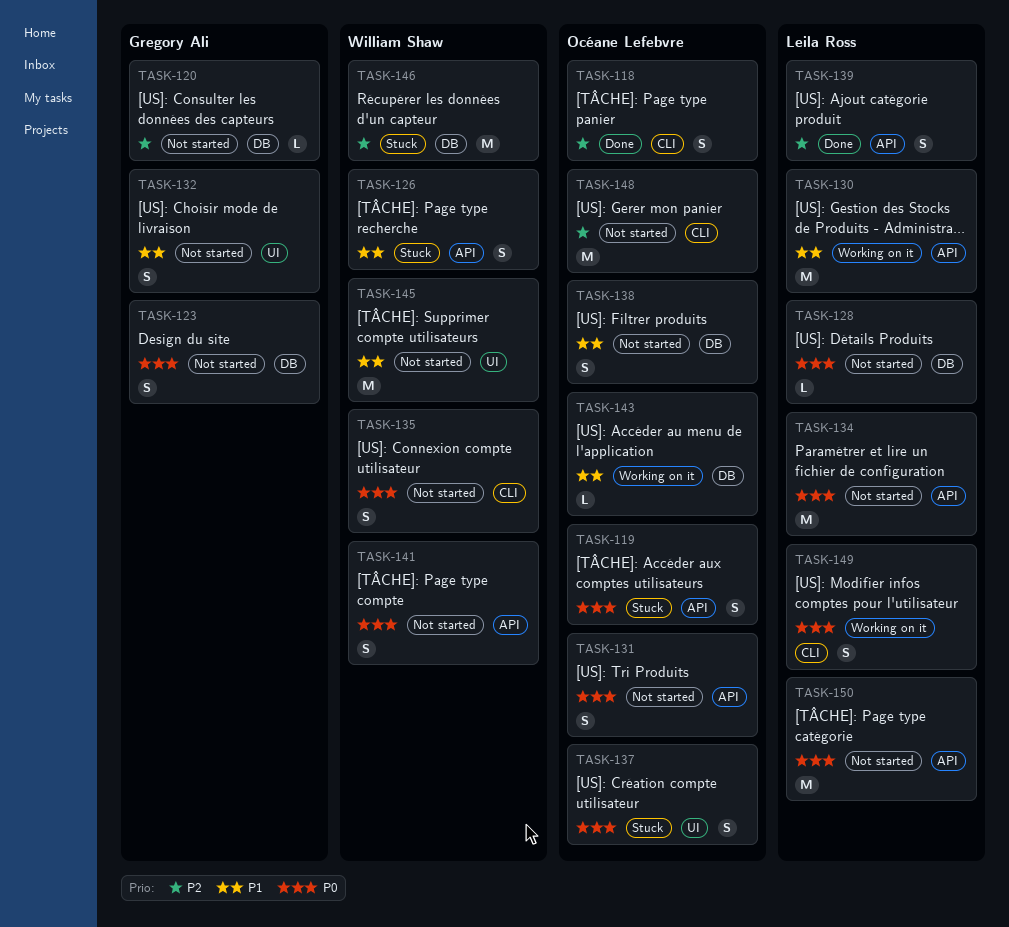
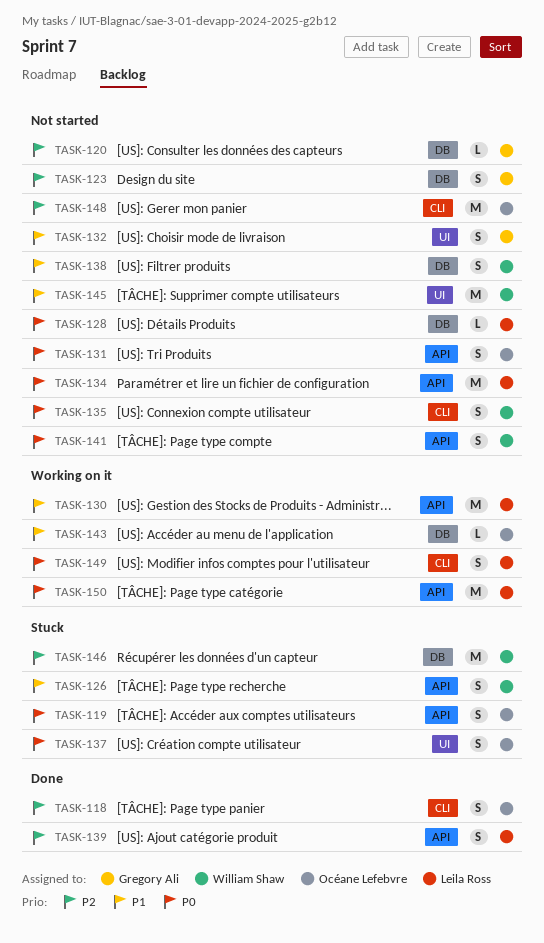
TASK-123, priority: P0 -> P2
TASK-138, owner: Océane Lefebvre -> William Shaw
TASK-150, status: Not started -> Working on it

